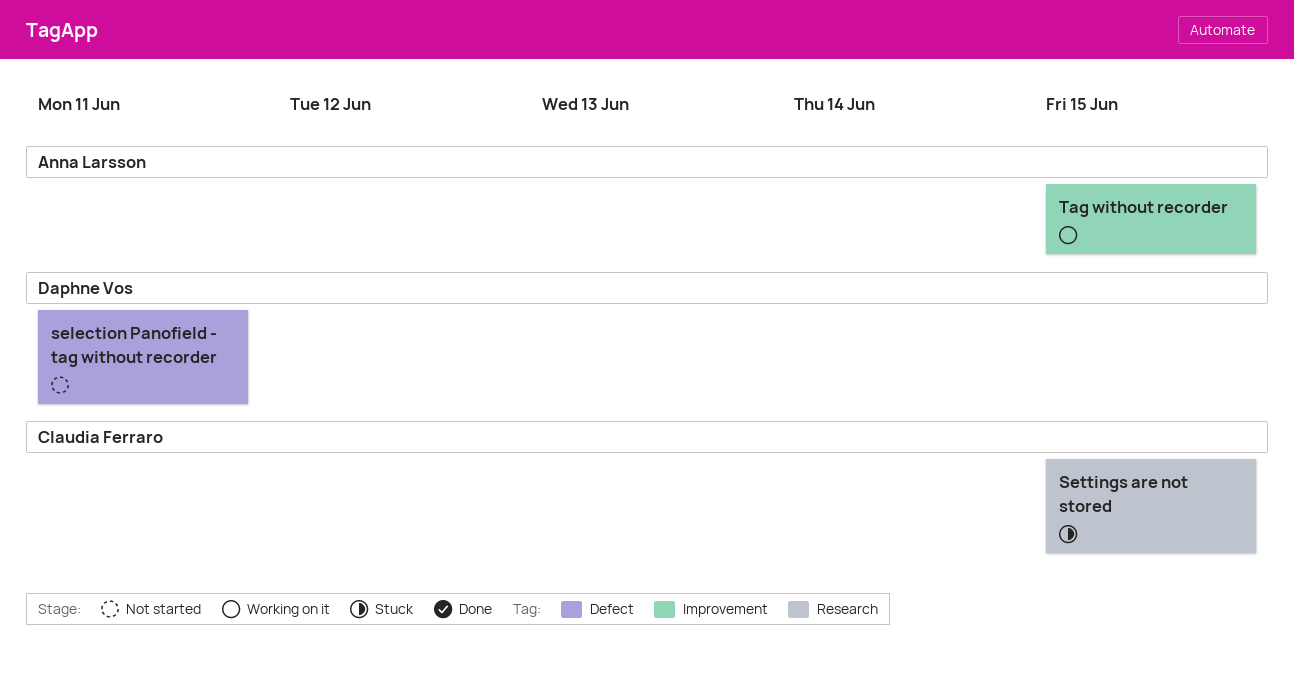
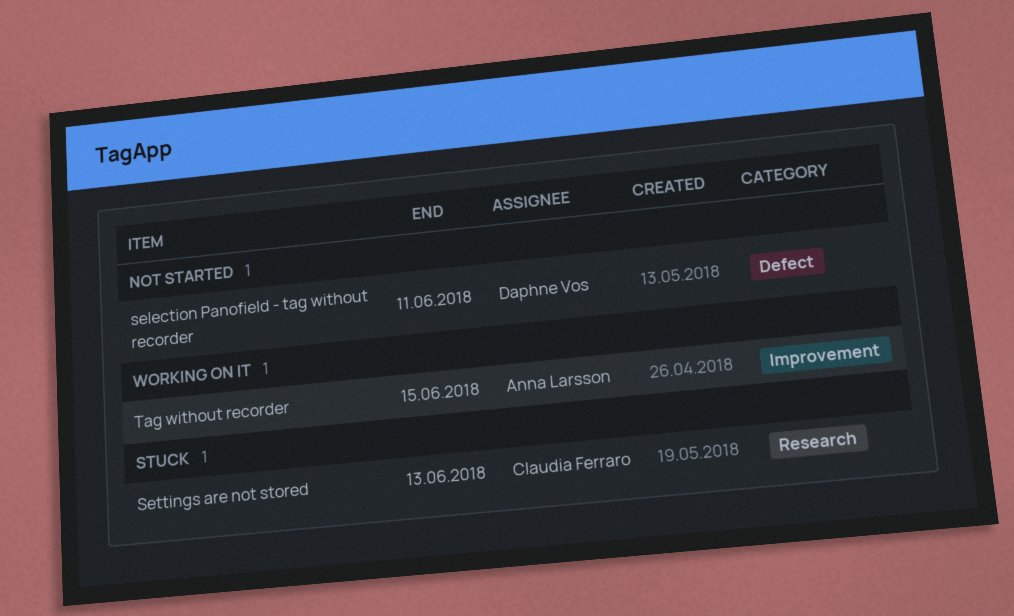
Settings are not stored, due: Jun 15 -> Jun 13

